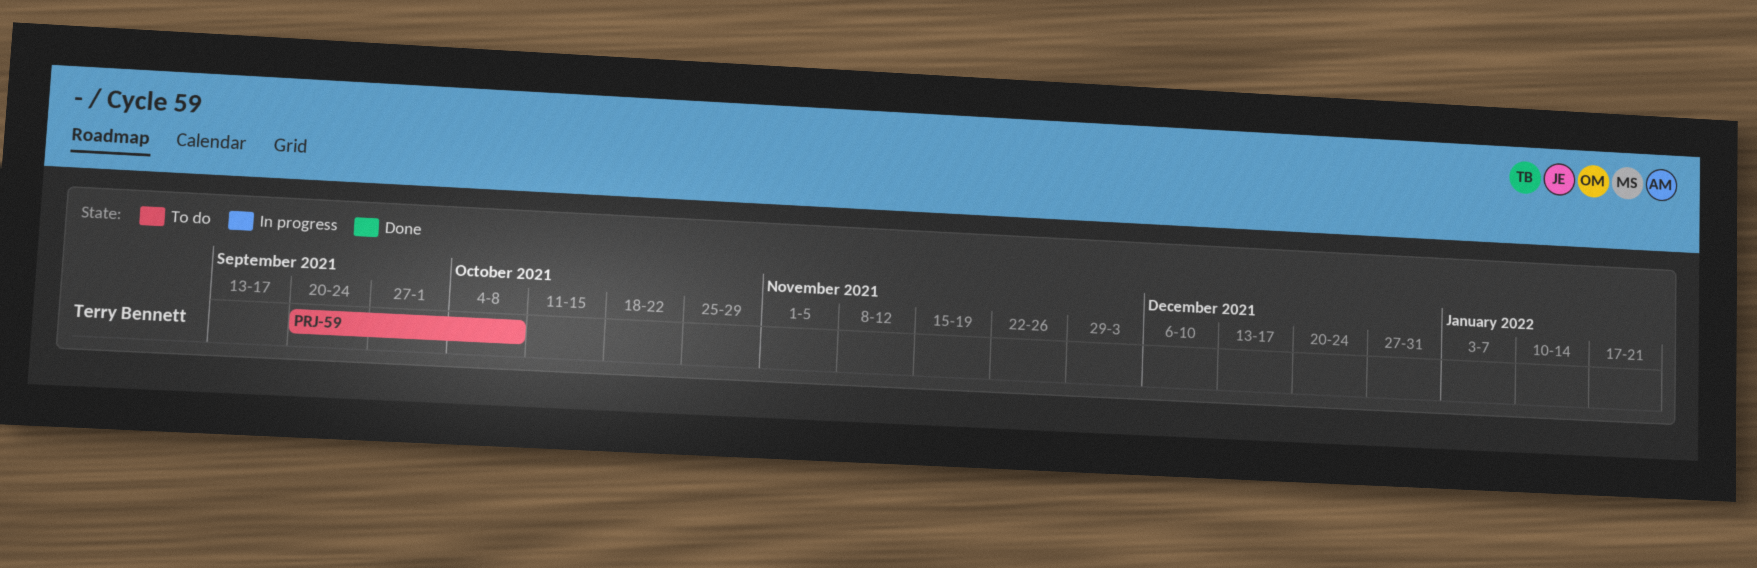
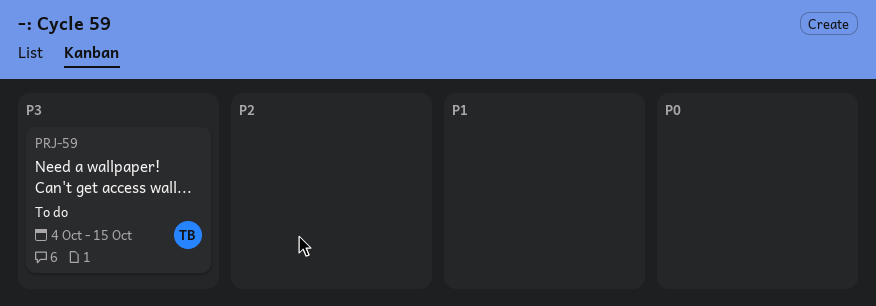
PRJ-59, start: Sep 20 -> Oct 4
PRJ-59, due: Oct 8 -> Oct 15

